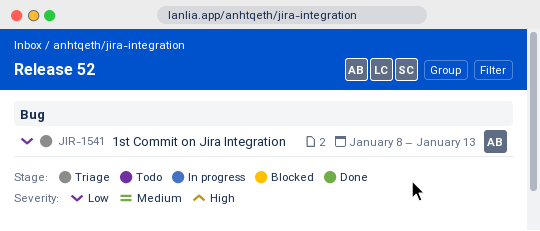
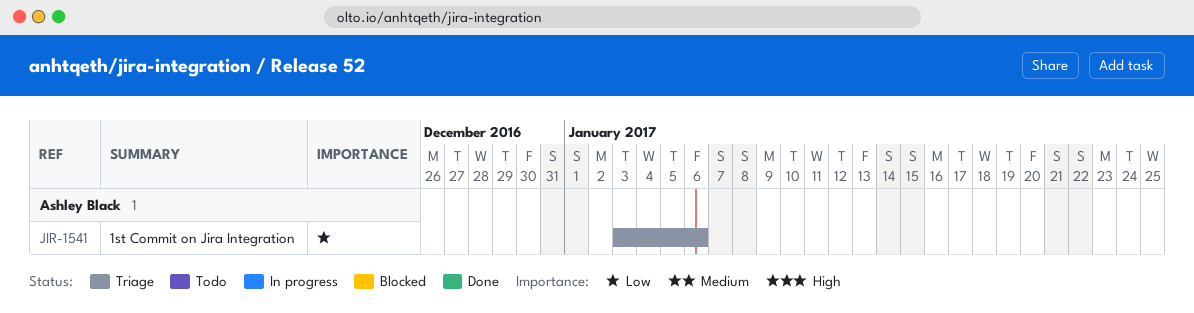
JIR-1541, start: Jan 8 -> Jan 3
JIR-1541, due: Jan 13 -> Jan 6

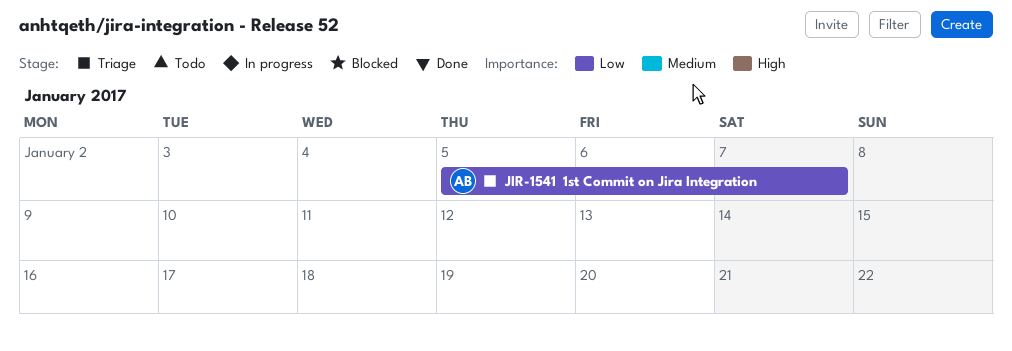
JIR-1541, start: Jan 3 -> Jan 5
JIR-1541, due: Jan 6 -> Jan 7

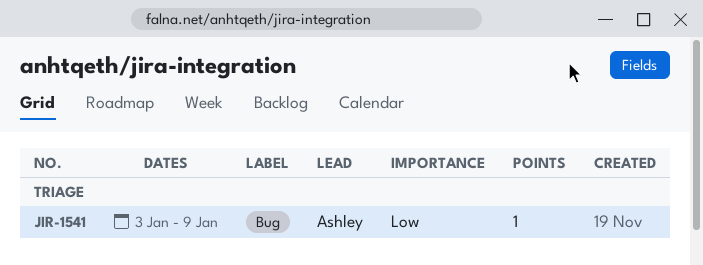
JIR-1541, start: Jan 5 -> Jan 3
JIR-1541, due: Jan 7 -> Jan 9

